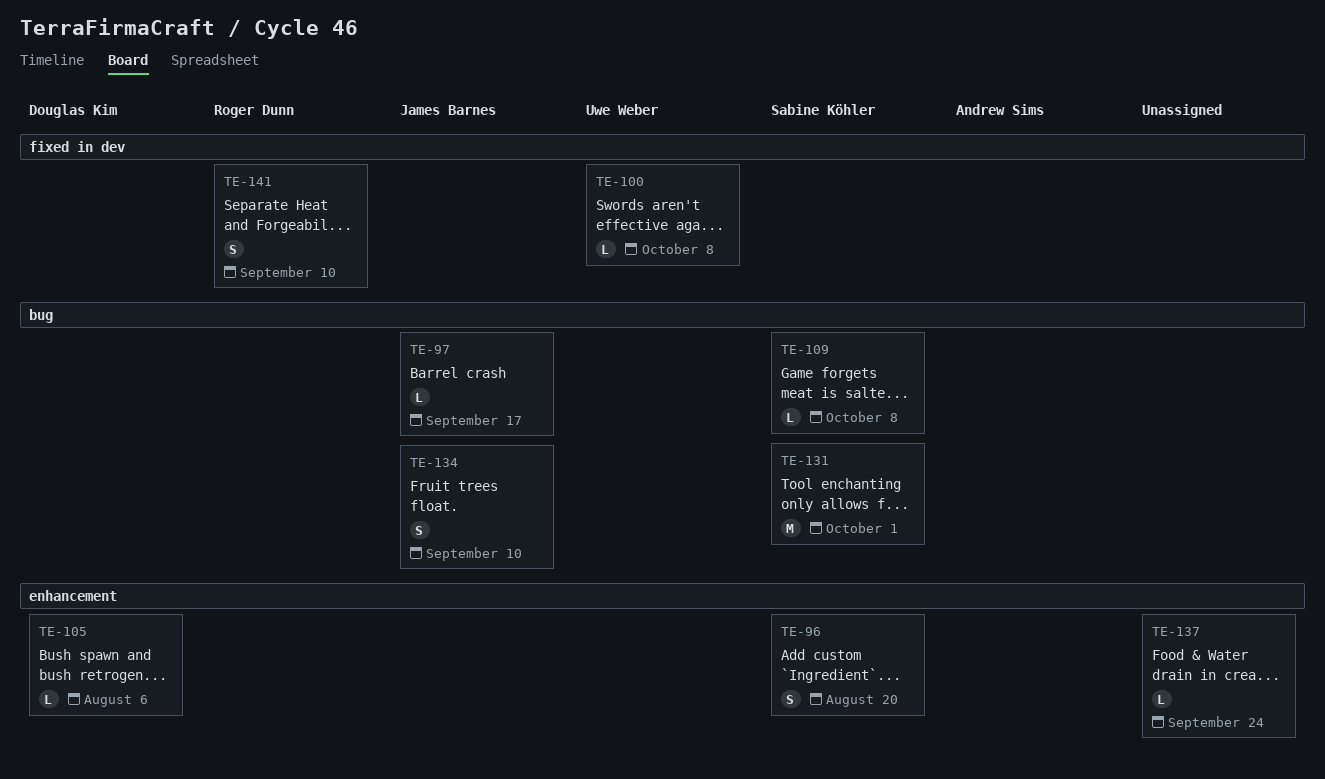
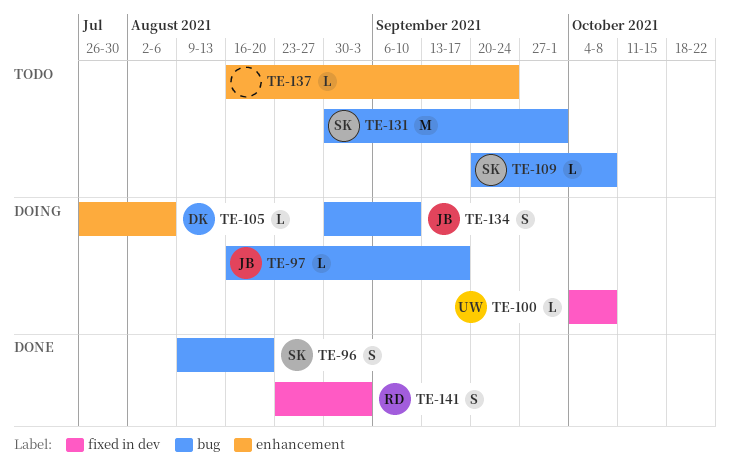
TE-96, label: enhancement -> bug
TE-141, due: Sep 10 -> Sep 3

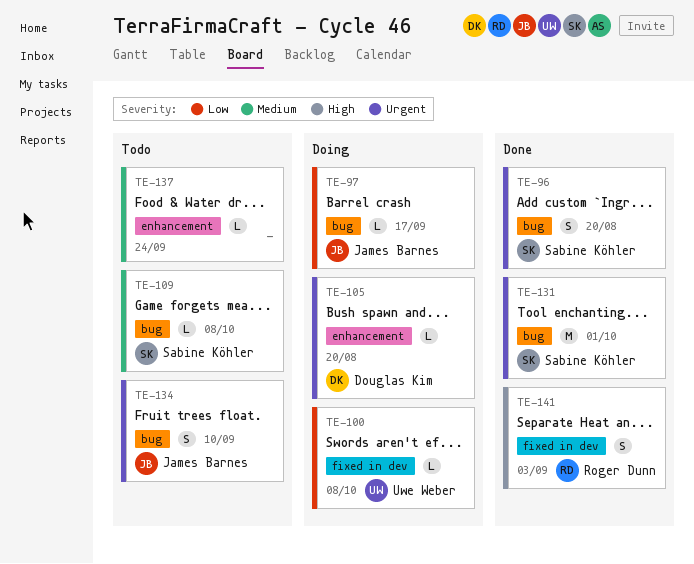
TE-105, due: Aug 6 -> Aug 20
TE-131, status: Todo -> Done
TE-134, status: Doing -> Todo

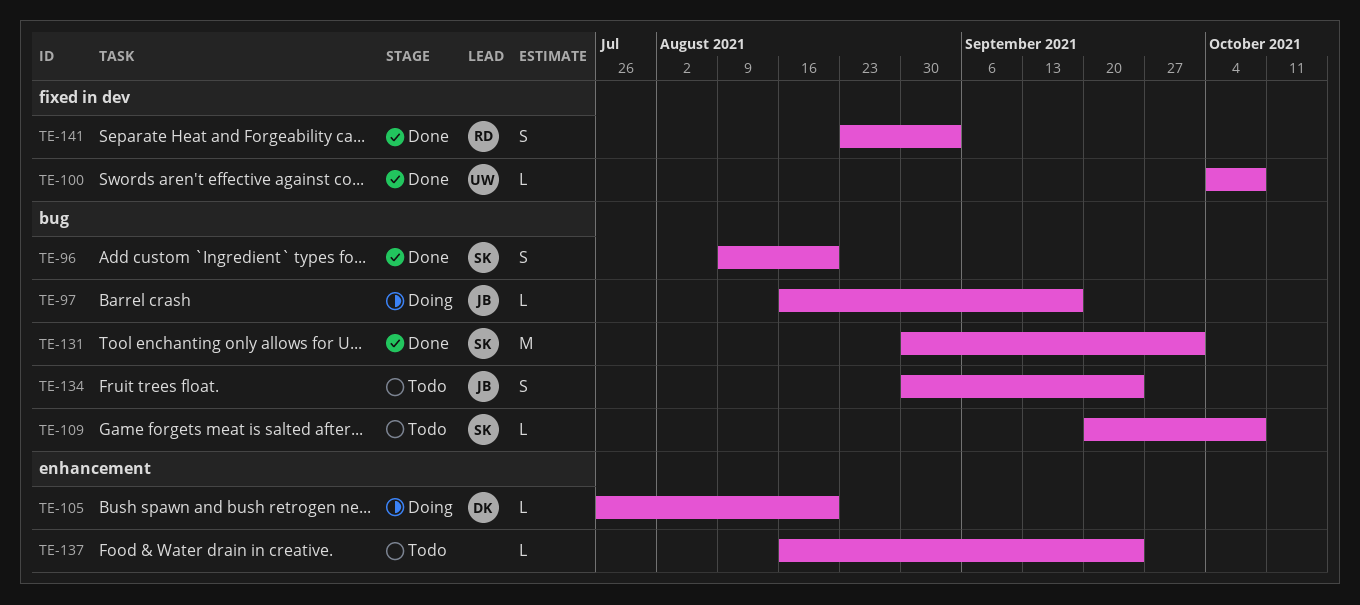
TE-100, status: Doing -> Done
TE-134, due: Sep 10 -> Sep 24

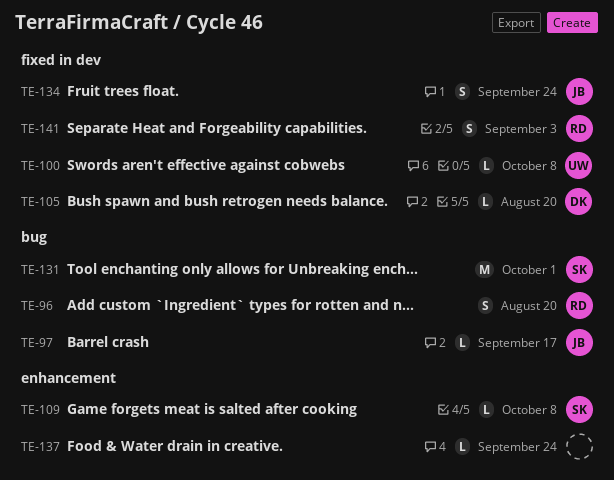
TE-96, owner: SK -> RD
TE-105, label: enhancement -> fixed in dev
TE-109, label: bug -> enhancement
TE-134, label: bug -> fixed in dev

